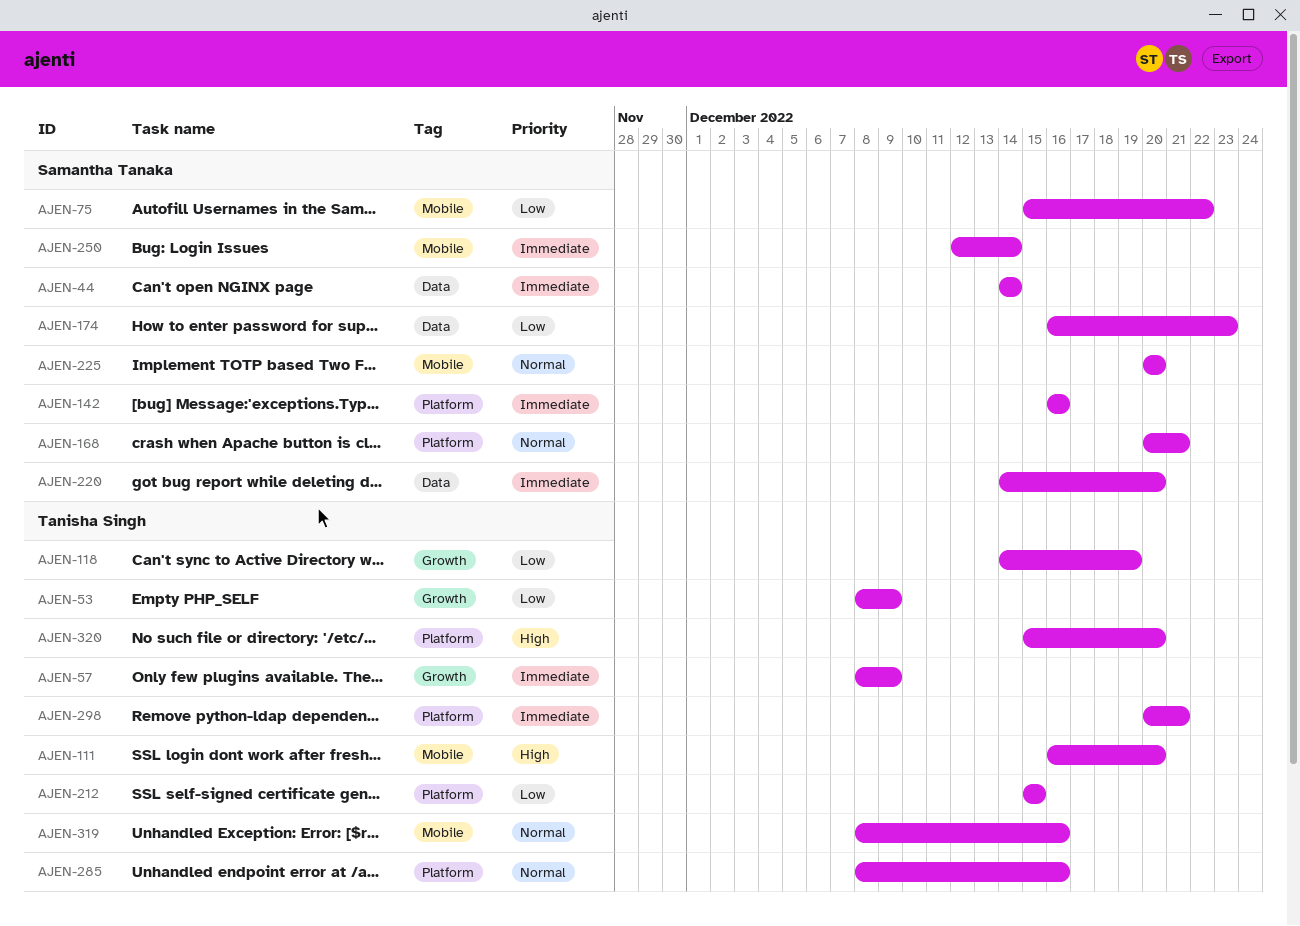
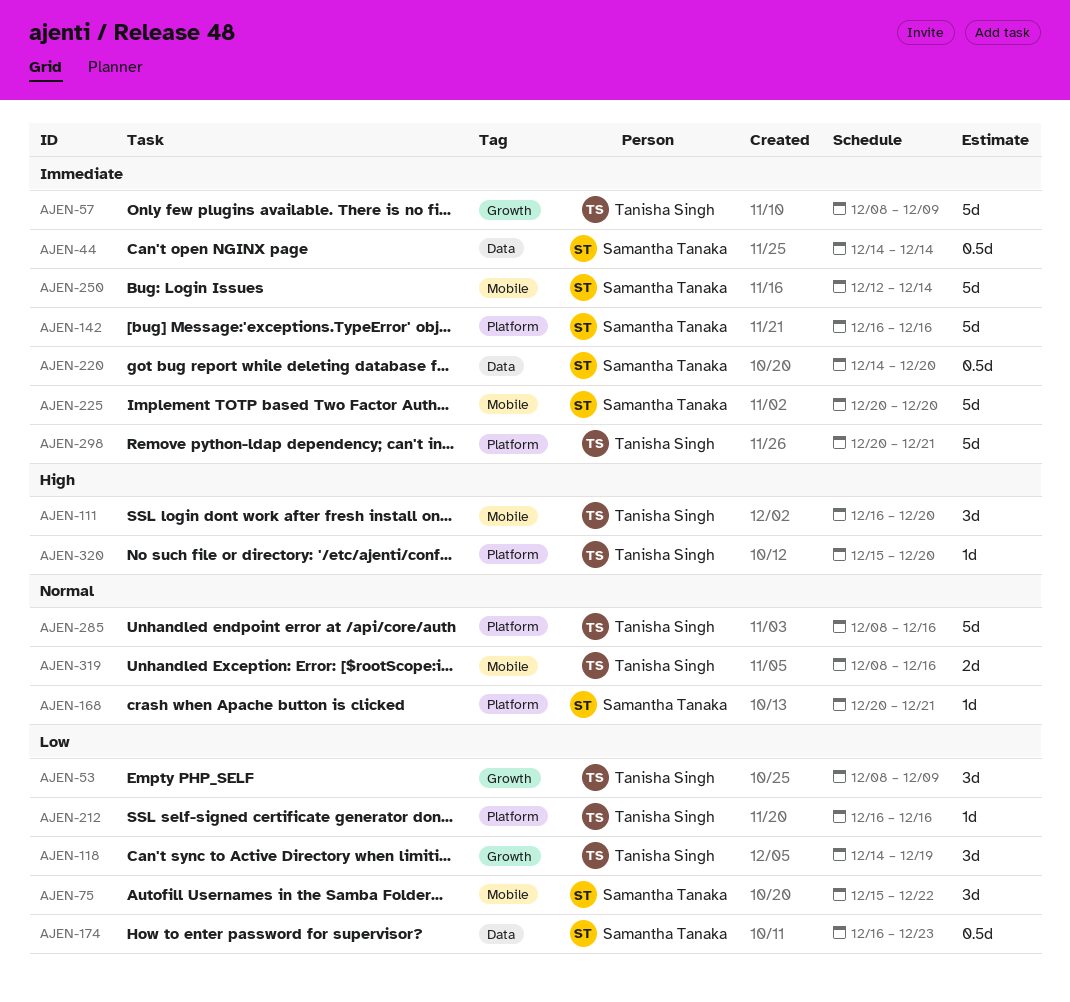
AJEN-212, start: Dec 15 -> Dec 16
AJEN-212, due: Dec 15 -> Dec 16
AJEN-225, priority: Normal -> Immediate

